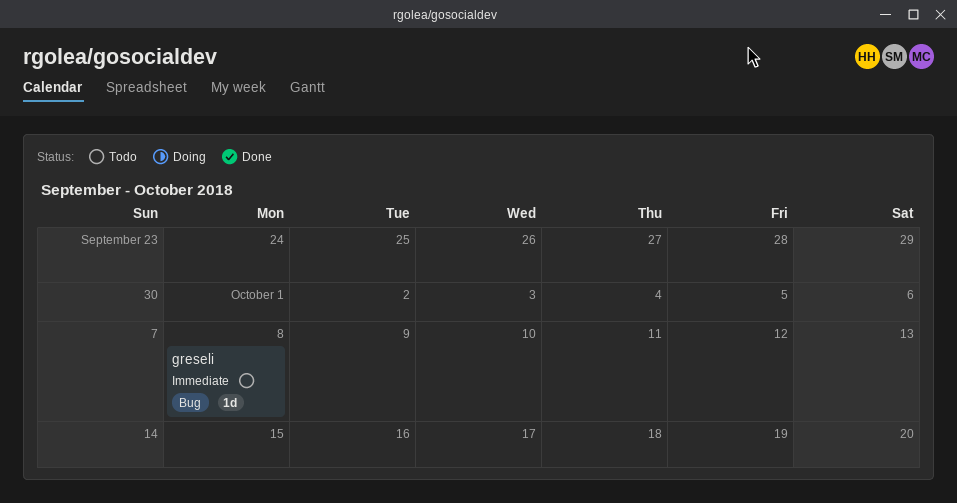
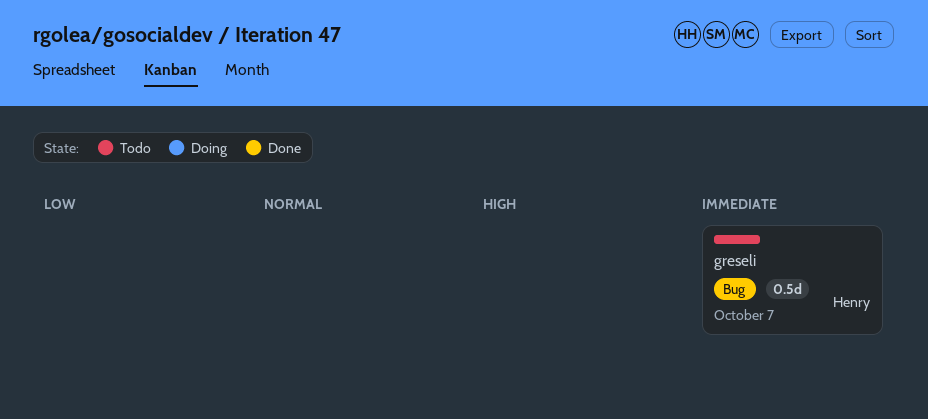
greseli, estimate: 1d -> 0.5d
greseli, due: Oct 8 -> Oct 7

